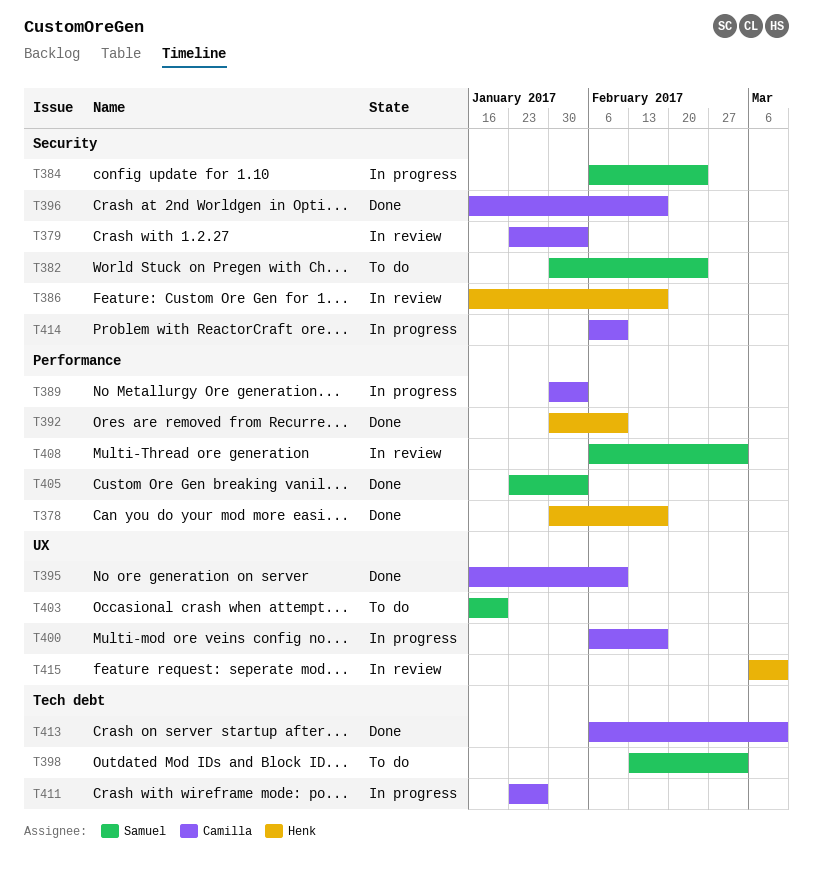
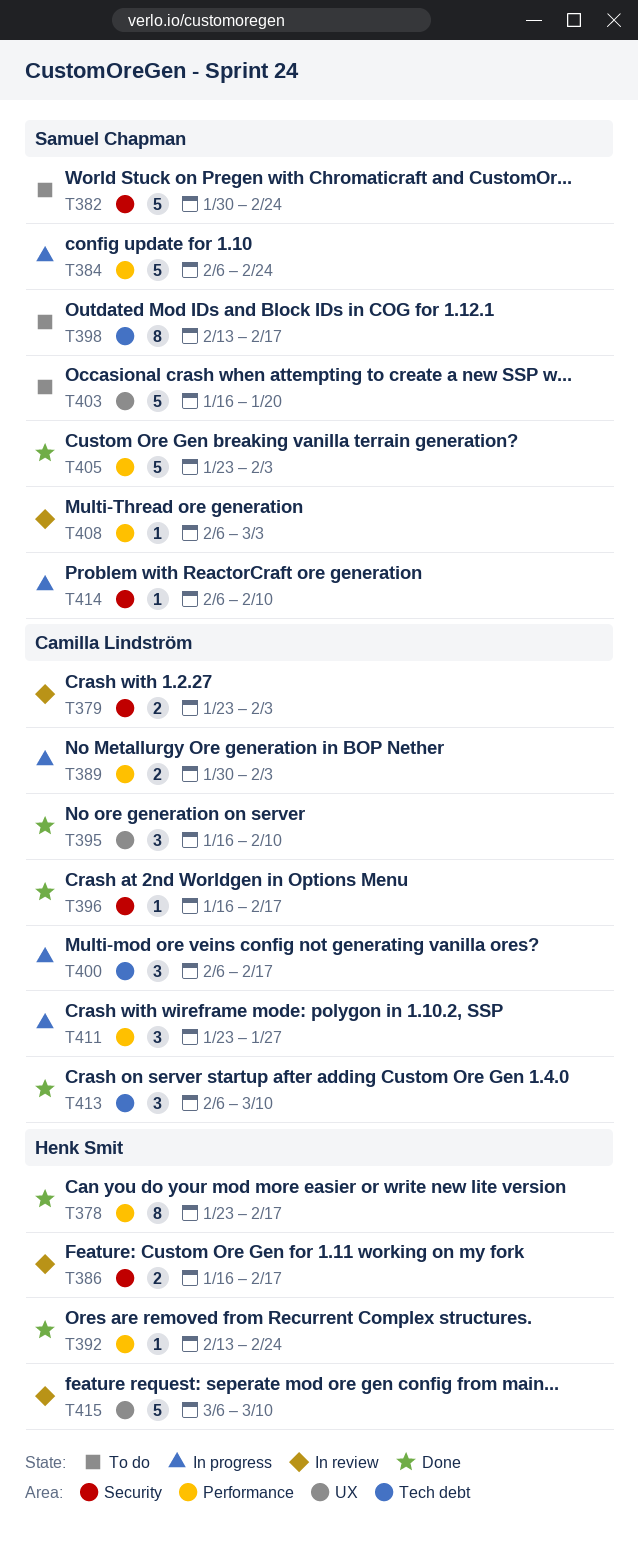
T378, start: Jan 30 -> Jan 23
T384, label: Security -> Performance
T392, start: Jan 30 -> Feb 13
T392, due: Feb 10 -> Feb 24
T398, due: Mar 3 -> Feb 17
T400, label: UX -> Tech debt
T411, label: Tech debt -> Performance
T414, owner: Camilla Lindström -> Samuel Chapman

